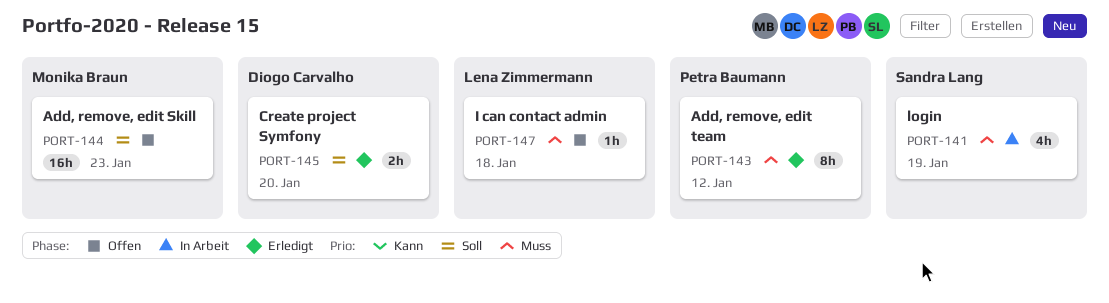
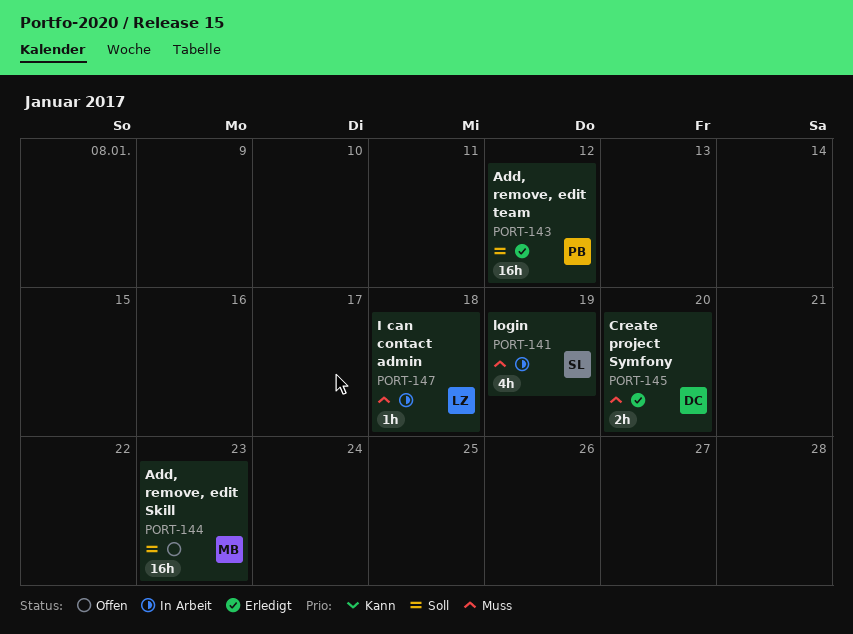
PORT-143, priority: Muss -> Soll
PORT-143, estimate: 8h -> 16h
PORT-145, priority: Soll -> Muss
PORT-147, status: Offen -> In Arbeit

